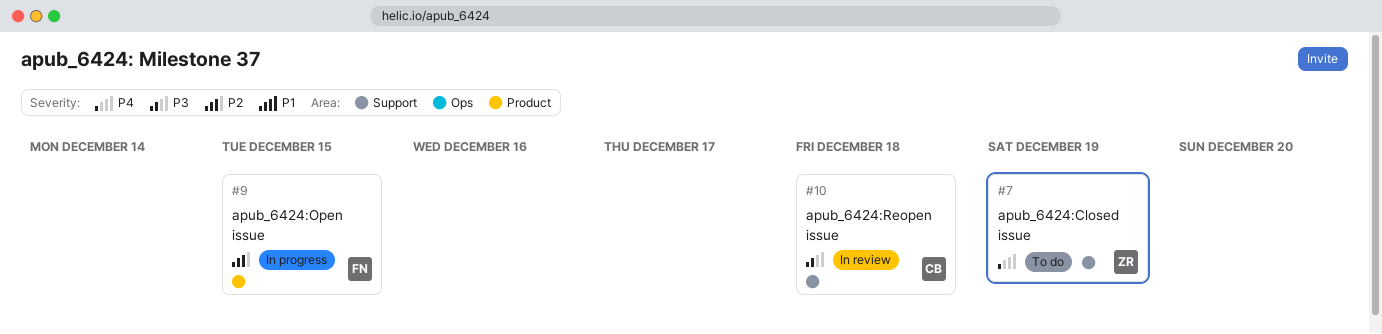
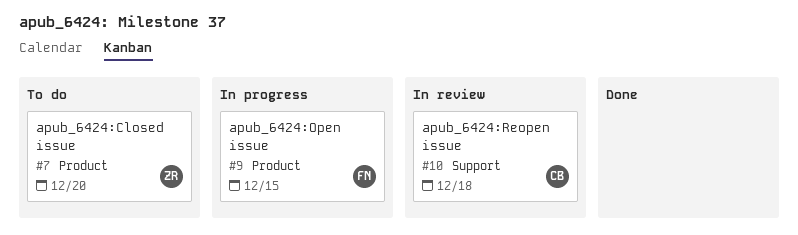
#7, label: Support -> Product
#7, due: Dec 19 -> Dec 20

